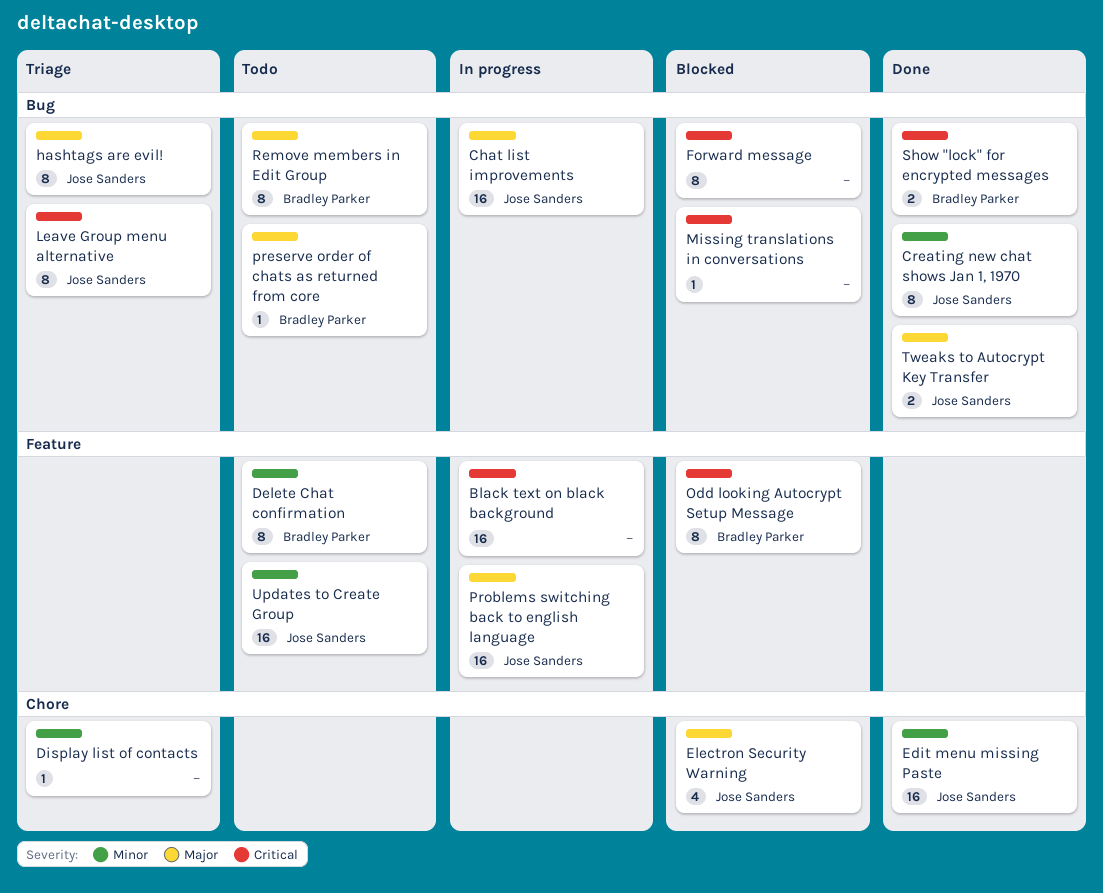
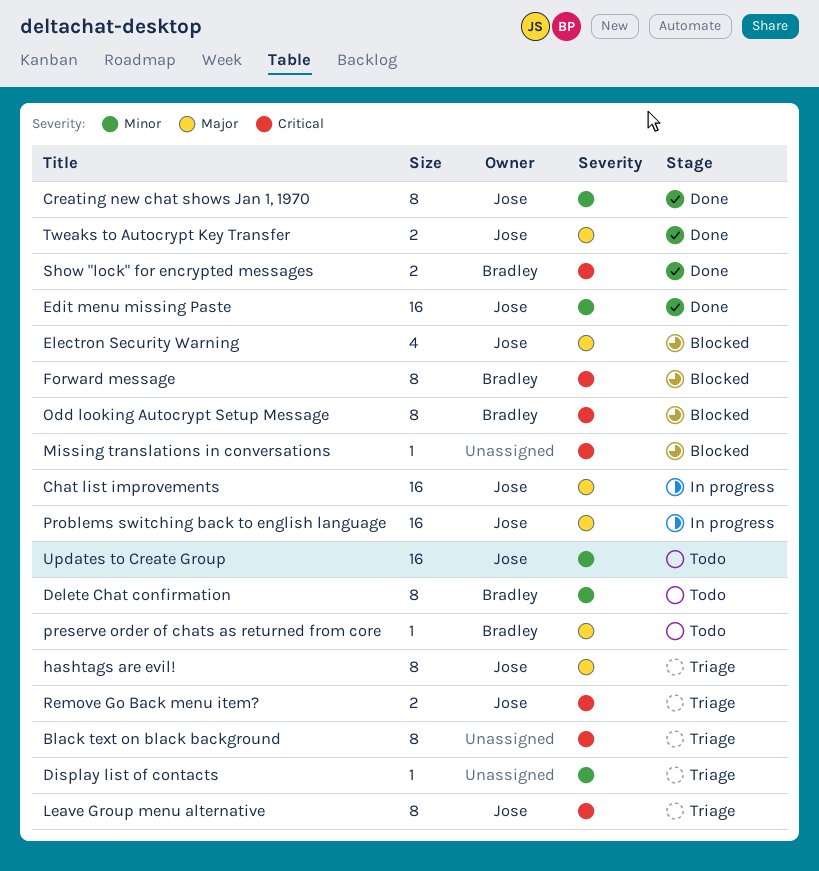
Black text on black background, status: In progress -> Triage
Black text on black background, estimate: 16 -> 8
Forward message, owner: none -> Bradley Parker
Remove Go Back menu item?: none -> present
Remove members in Edit Group: present -> none

